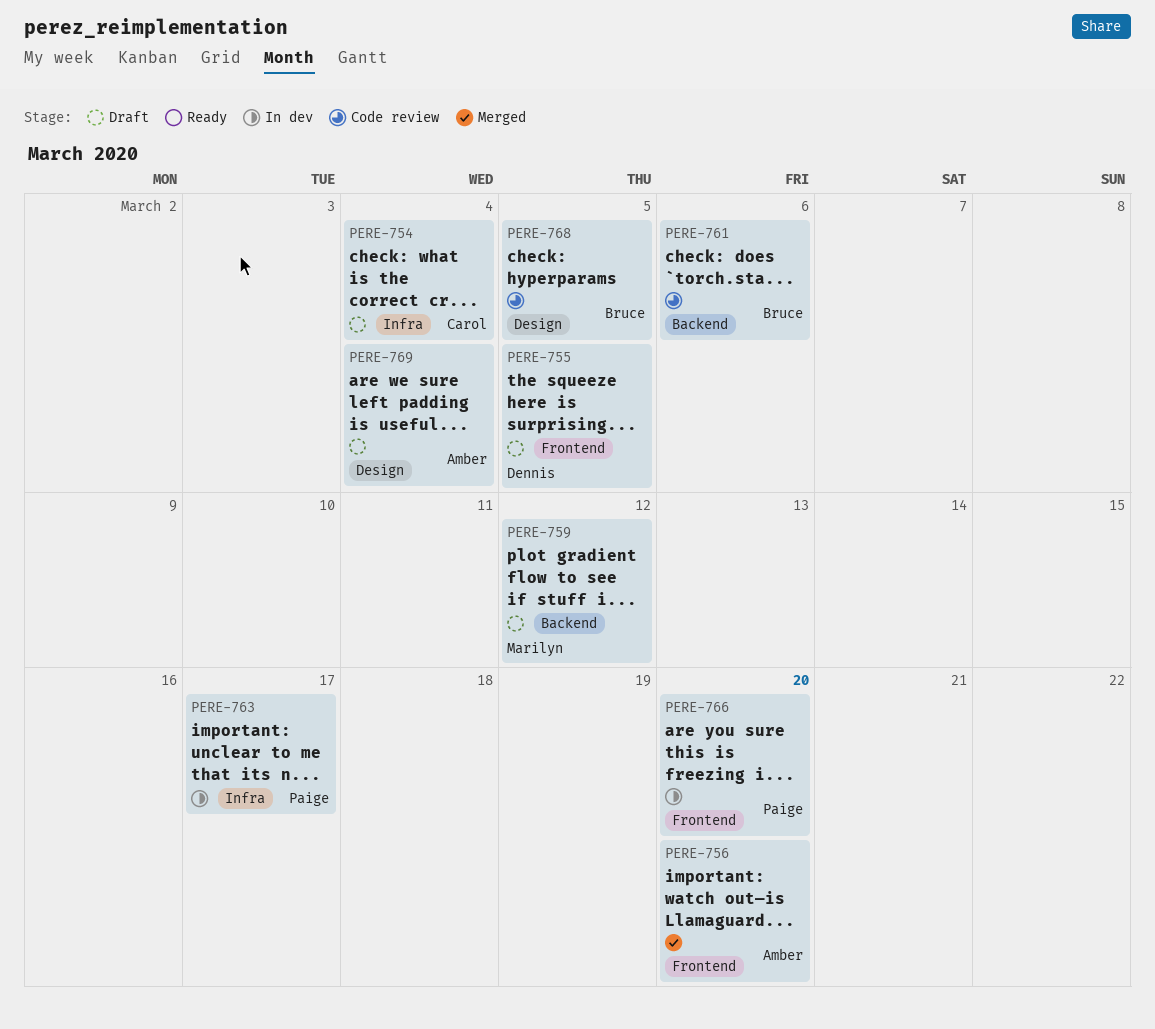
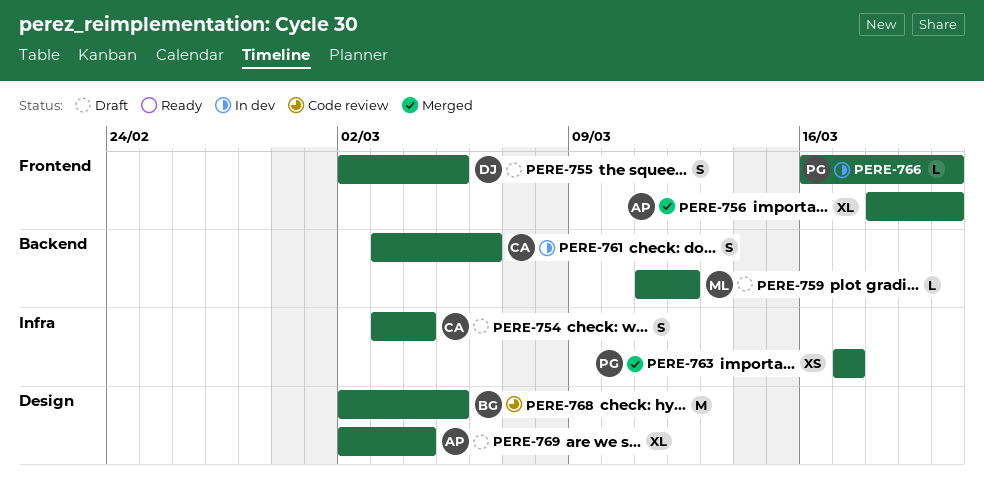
PERE-761, status: Code review -> In dev
PERE-761, owner: Bruce -> Carol
PERE-763, status: In dev -> Merged

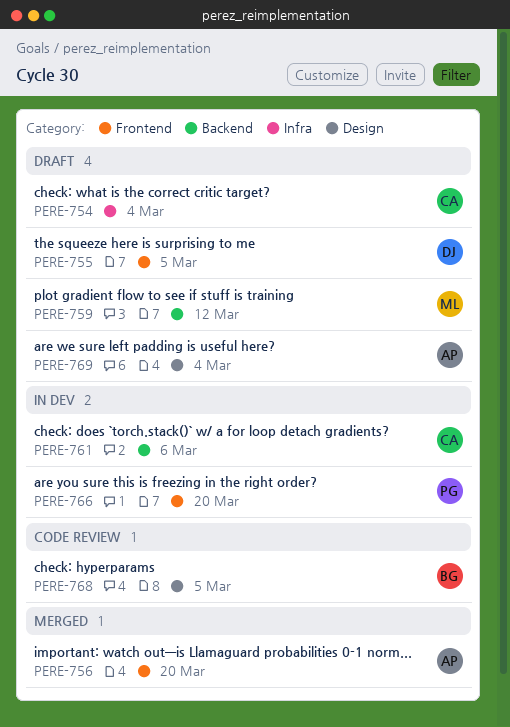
PERE-763: present -> none

